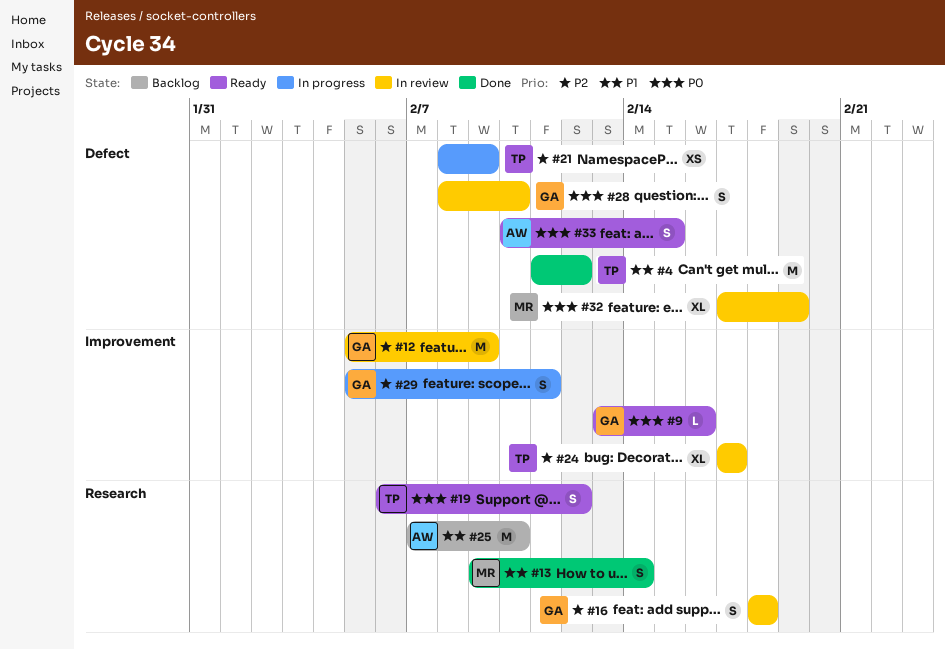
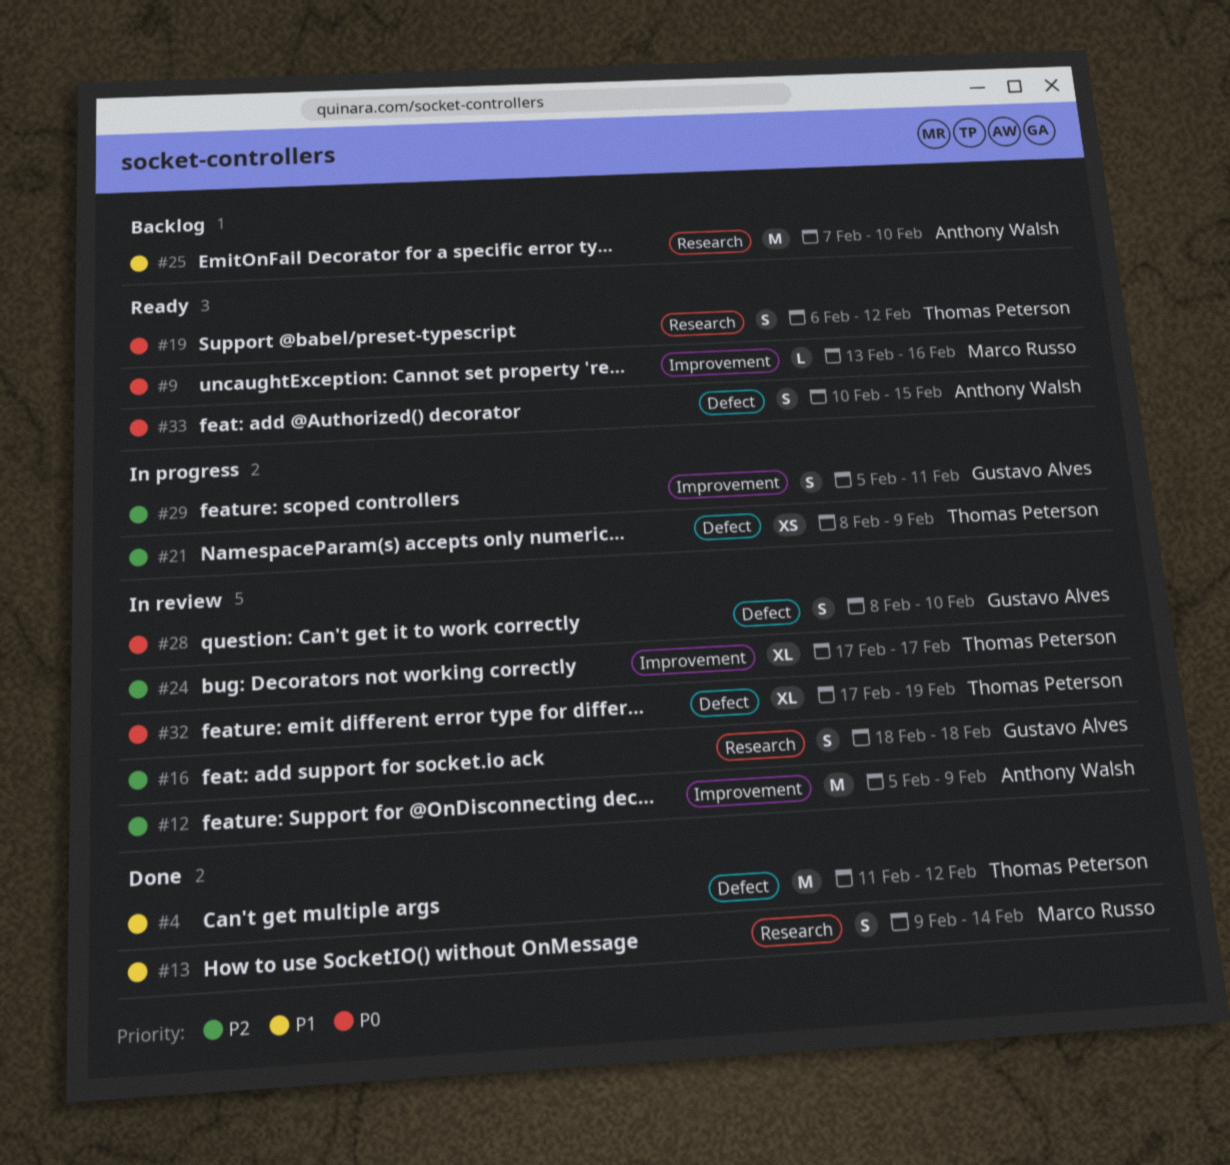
#9, owner: Gustavo Alves -> Marco Russo
#12, owner: Gustavo Alves -> Anthony Walsh
#32, owner: Marco Russo -> Thomas Peterson

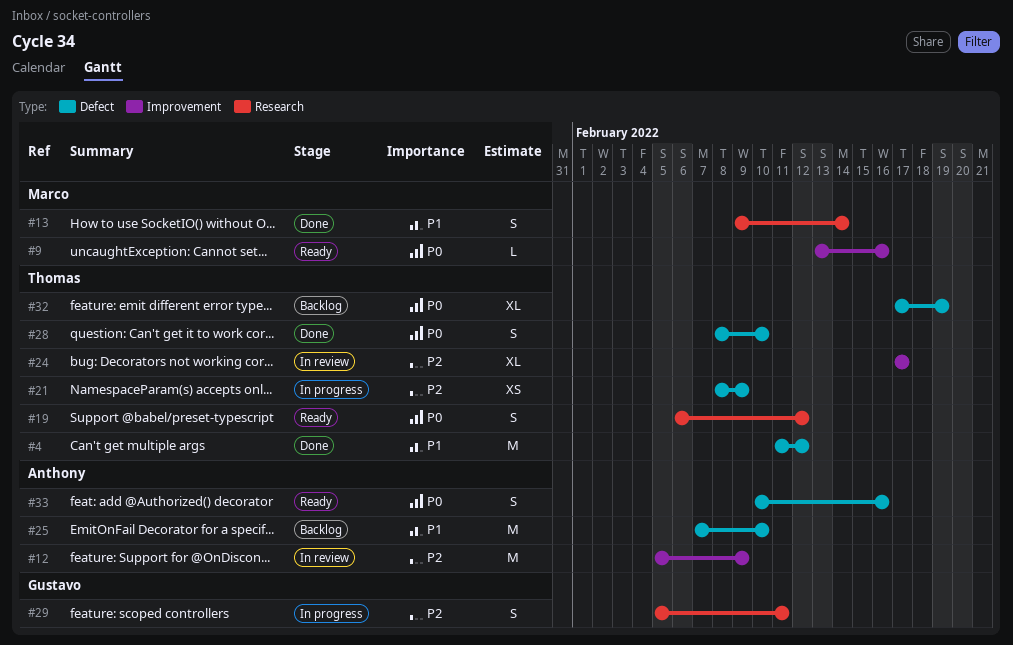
#16: present -> none
#25, label: Research -> Defect
#28, status: In review -> Done
#28, owner: Gustavo Alves -> Thomas Peterson
#29, label: Improvement -> Research
#32, status: In review -> Backlog
#33, due: Feb 15 -> Feb 16

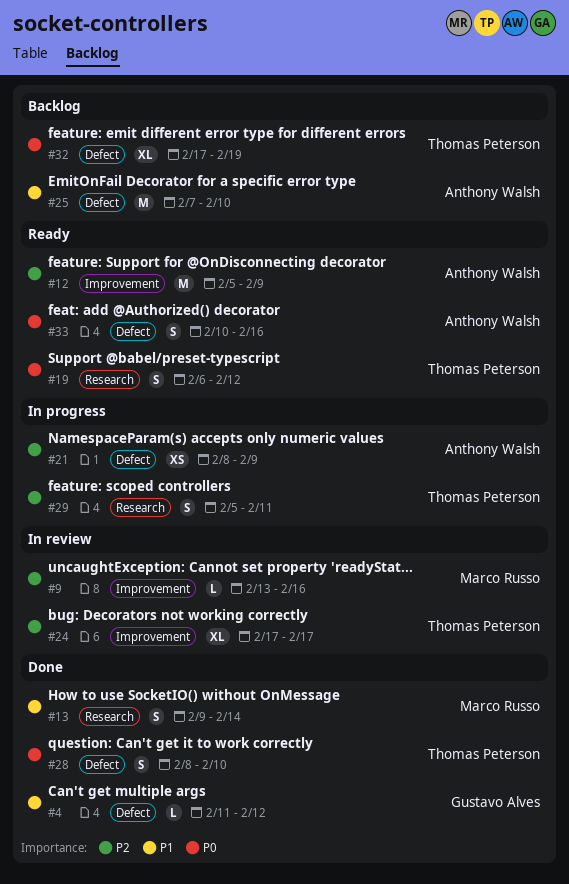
#4, owner: Thomas Peterson -> Gustavo Alves
#4, estimate: M -> L
#9, status: Ready -> In review
#9, priority: P0 -> P2
#12, status: In review -> Ready
#21, owner: Thomas Peterson -> Anthony Walsh
#29, owner: Gustavo Alves -> Thomas Peterson

